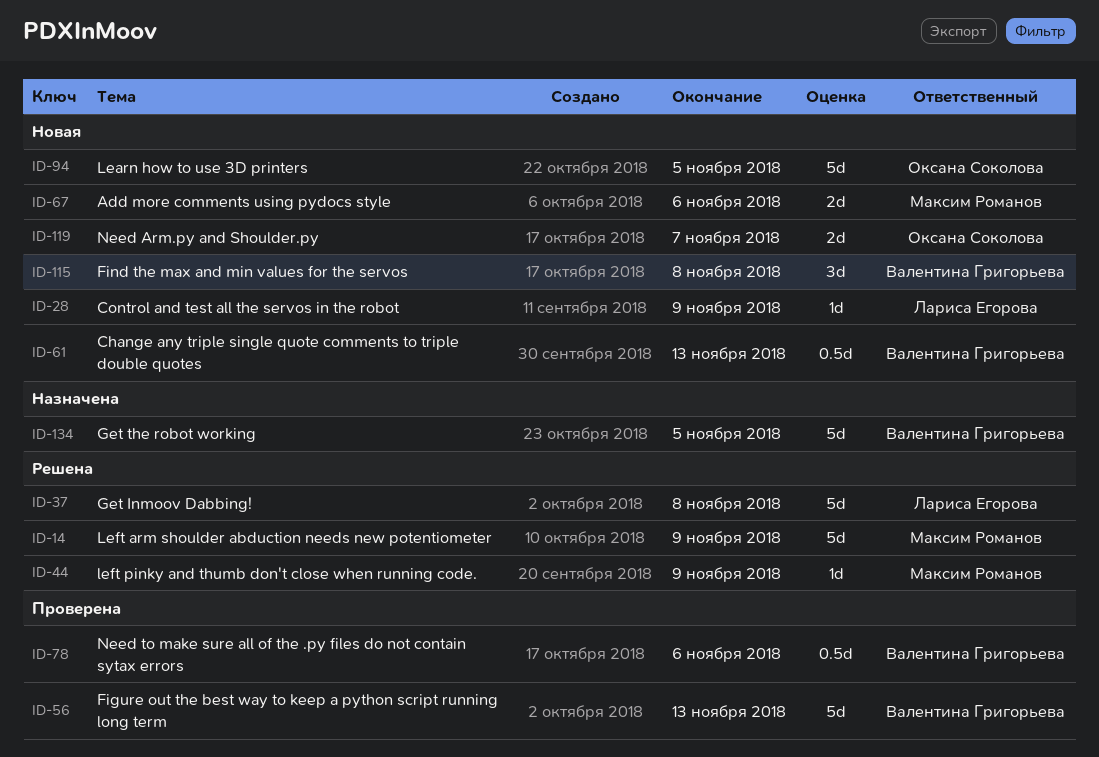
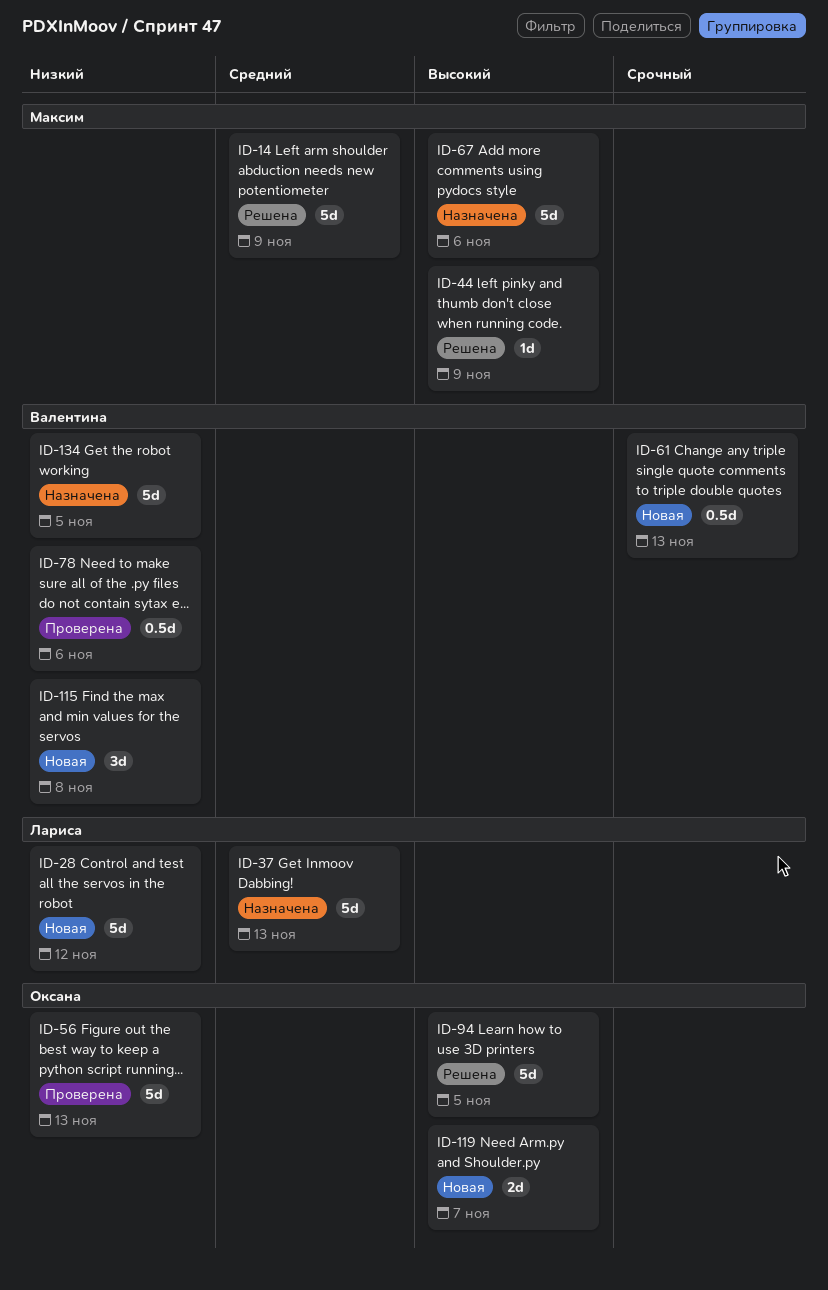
ID-28, estimate: 1d -> 5d
ID-28, due: Nov 9 -> Nov 12
ID-37, status: Решена -> Назначена
ID-37, due: Nov 8 -> Nov 13
ID-56, owner: Валентина Григорьева -> Оксана Соколова
ID-67, status: Новая -> Назначена
ID-67, estimate: 2d -> 5d
ID-94, status: Новая -> Решена

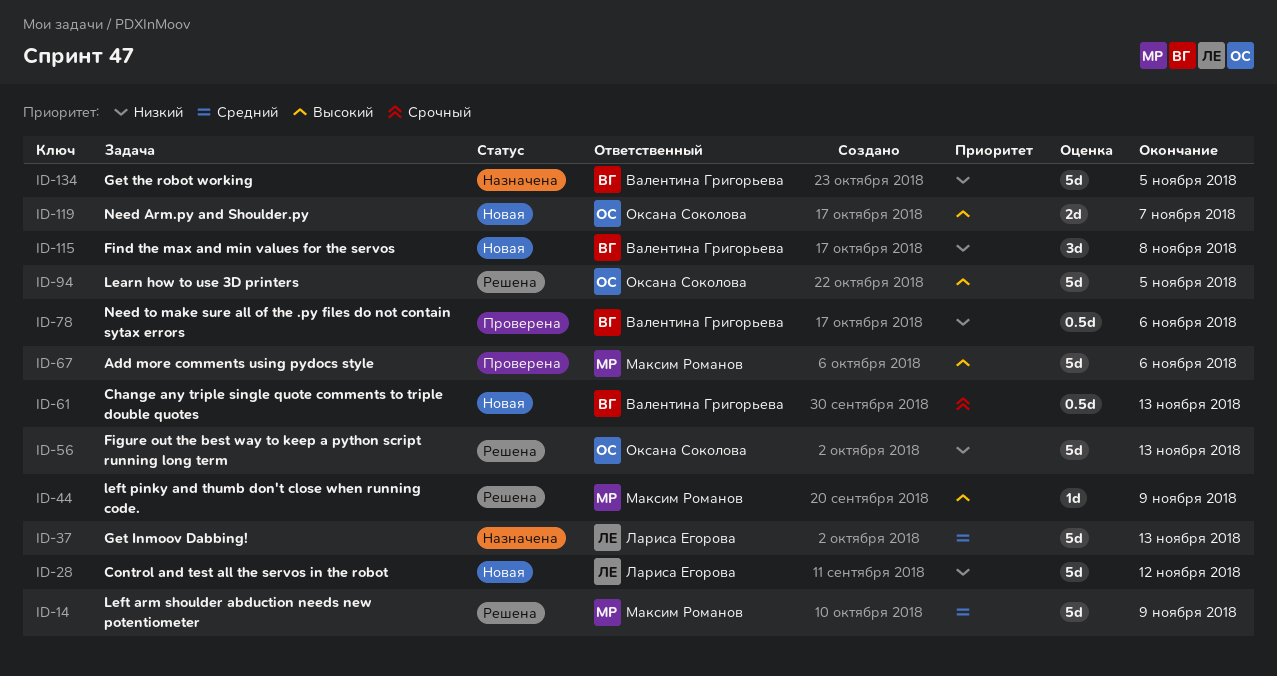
ID-56, status: Проверена -> Решена
ID-67, status: Назначена -> Проверена

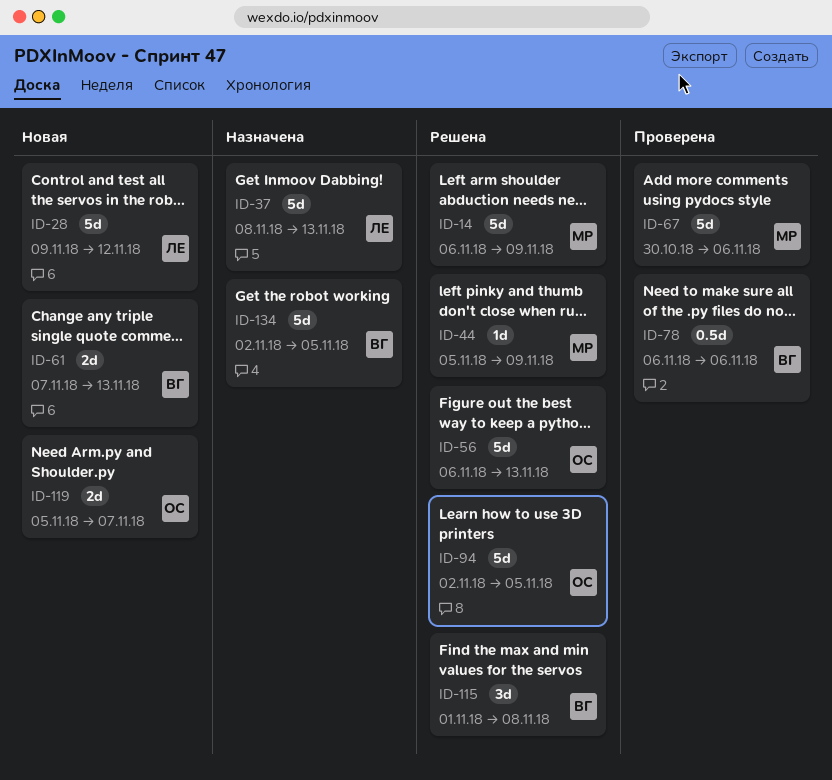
ID-61, estimate: 0.5d -> 2d
ID-115, status: Новая -> Решена

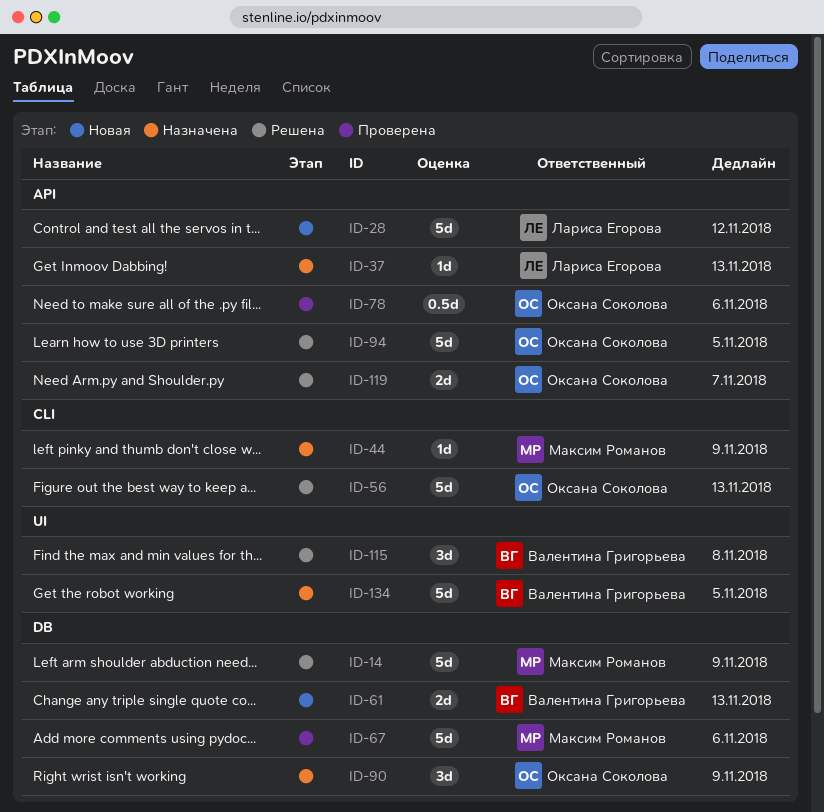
ID-37, estimate: 5d -> 1d
ID-44, status: Решена -> Назначена
ID-78, owner: Валентина Григорьева -> Оксана Соколова
ID-90: none -> present
ID-119, status: Новая -> Решена

